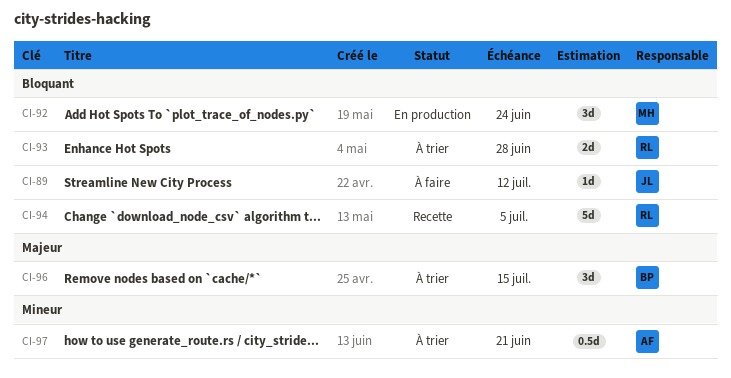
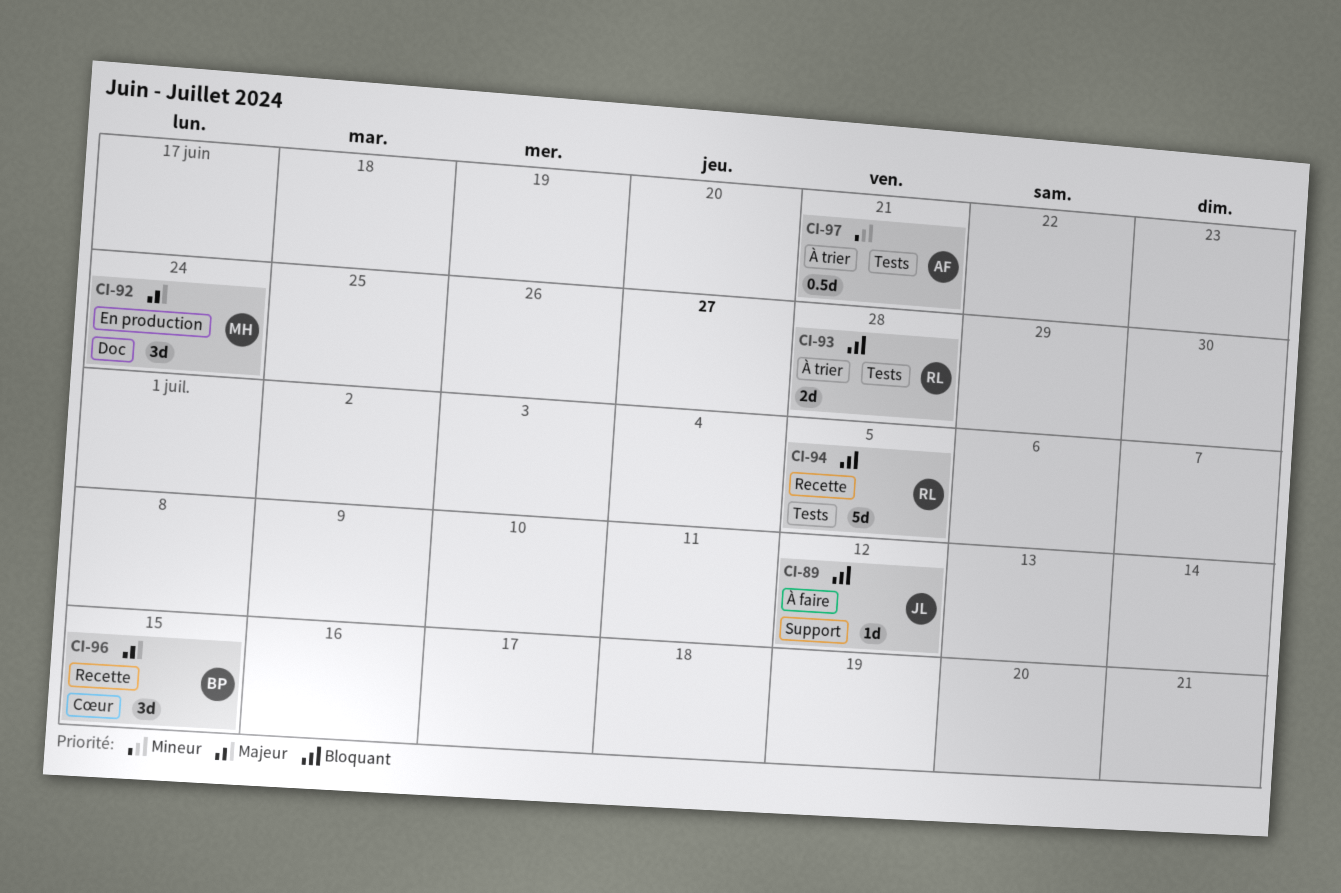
CI-92, priority: Bloquant -> Majeur
CI-96, status: À trier -> Recette

